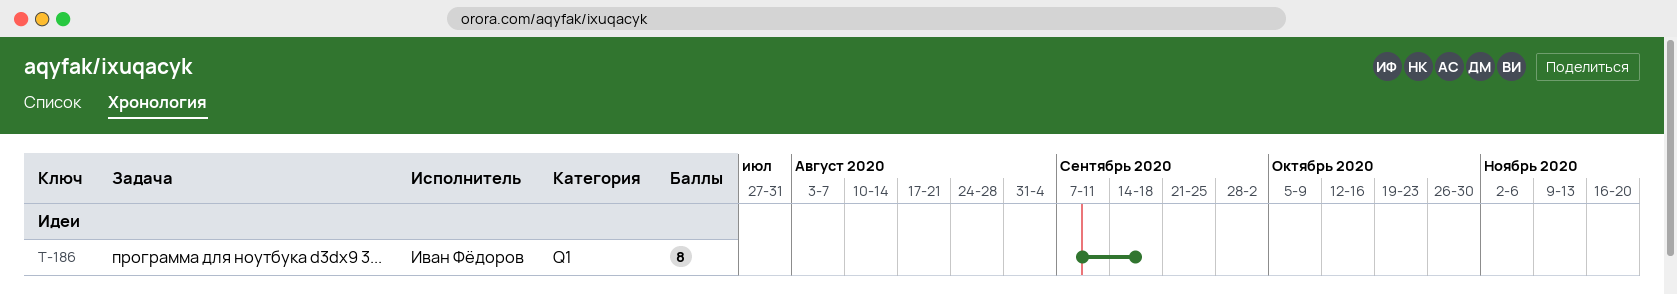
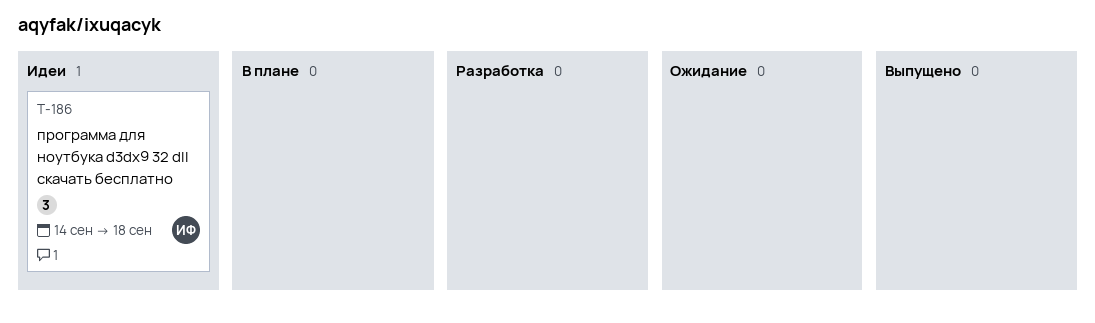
T-186, estimate: 8 -> 3
T-186, start: Sep 7 -> Sep 14

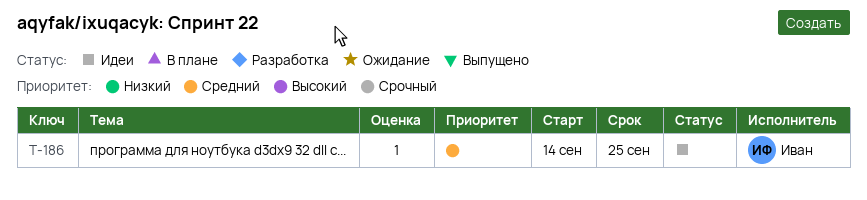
T-186, estimate: 3 -> 1
T-186, due: Sep 18 -> Sep 25

